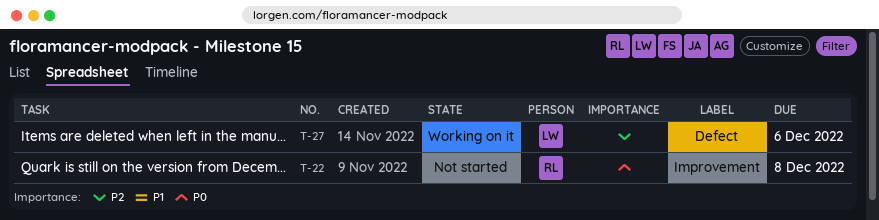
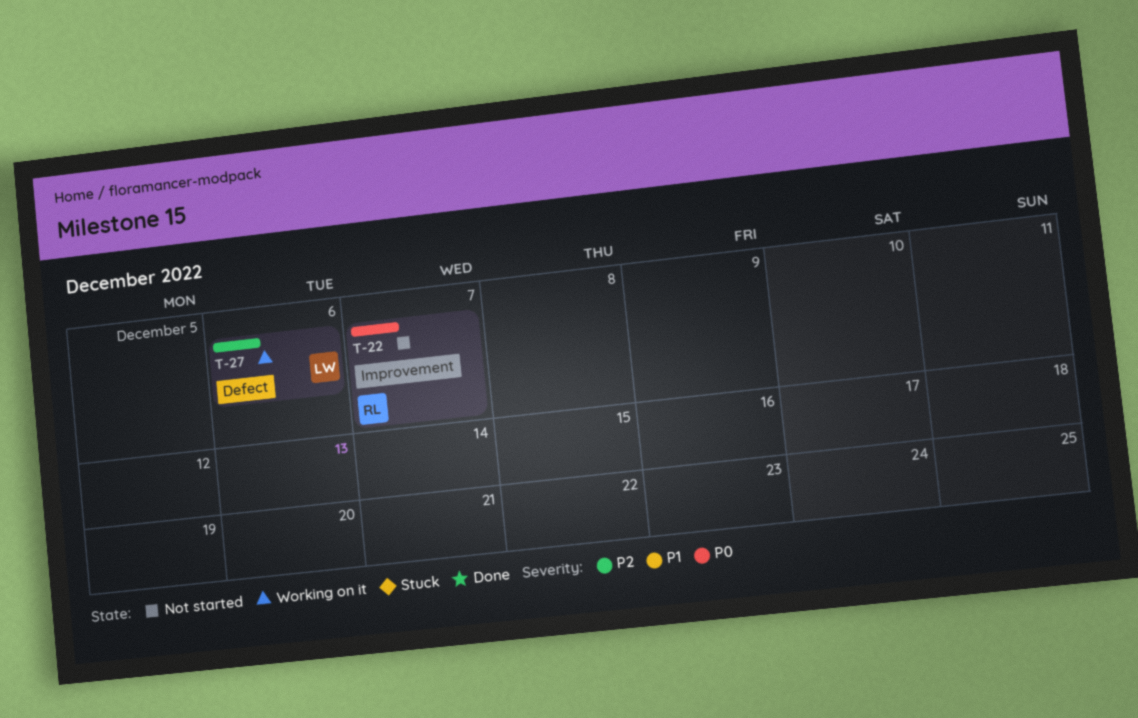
T-22, due: Dec 8 -> Dec 7

